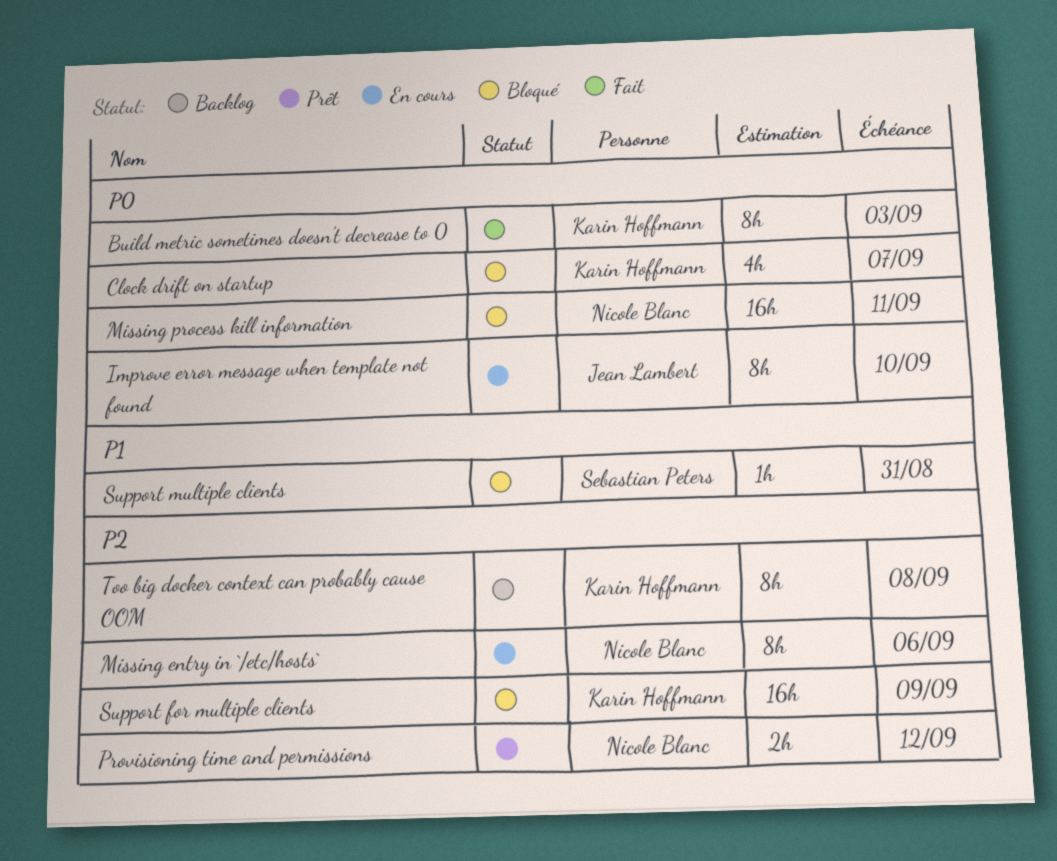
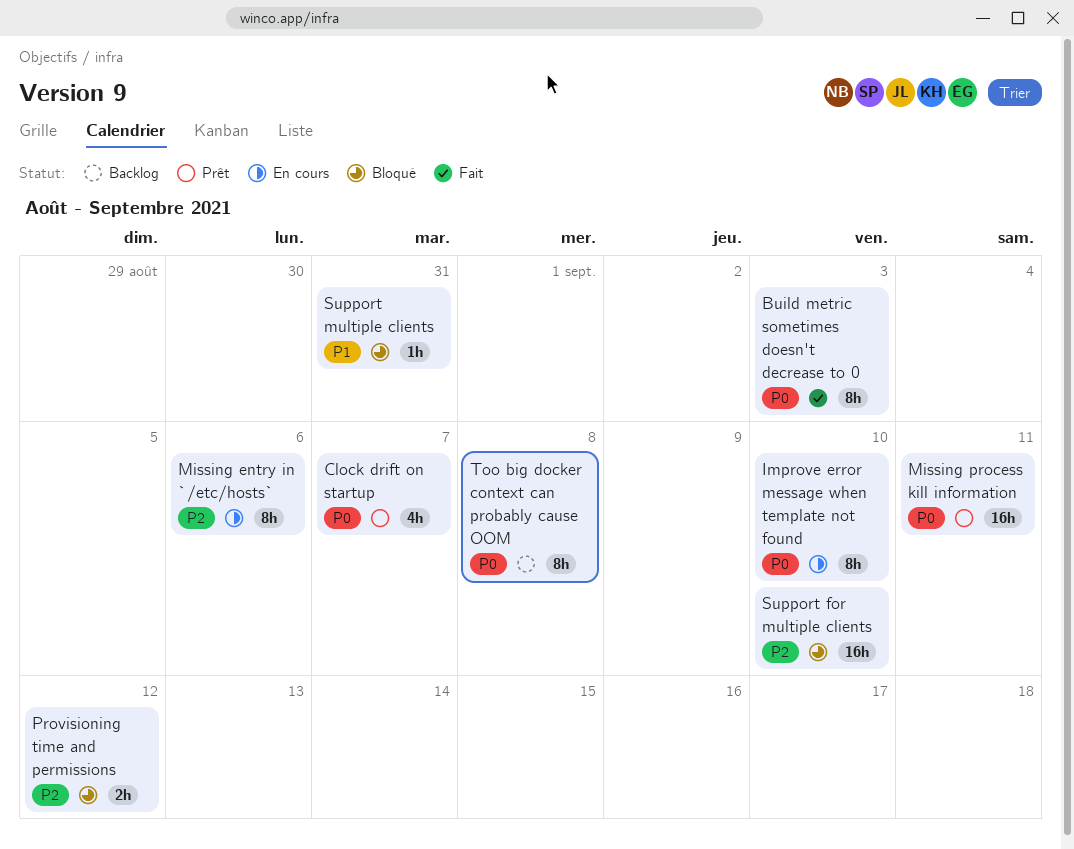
Clock drift on startup, status: Bloqué -> Prêt
Missing process kill information, status: Bloqué -> Prêt
Provisioning time and permissions, status: Prêt -> Bloqué
Support for multiple clients, due: Sep 9 -> Sep 10
Too big docker context can probably cause OOM, priority: P2 -> P0

